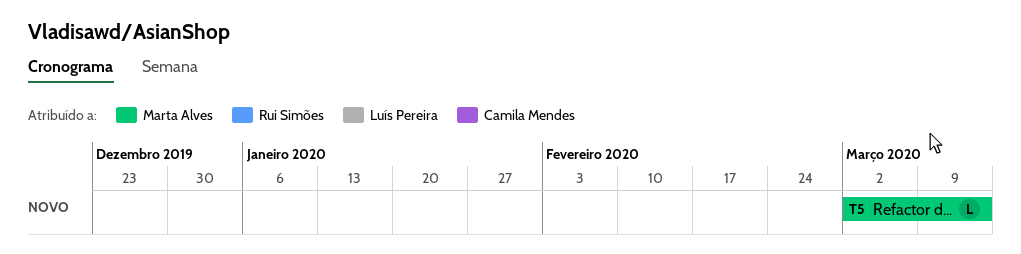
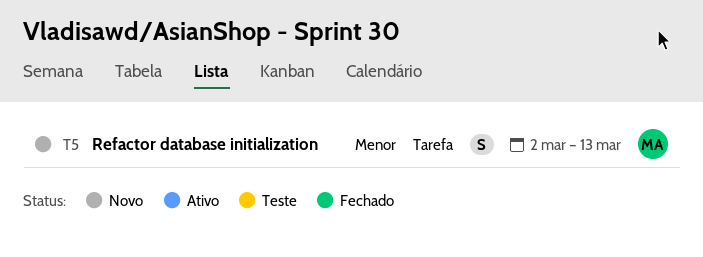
T5, estimate: L -> S

